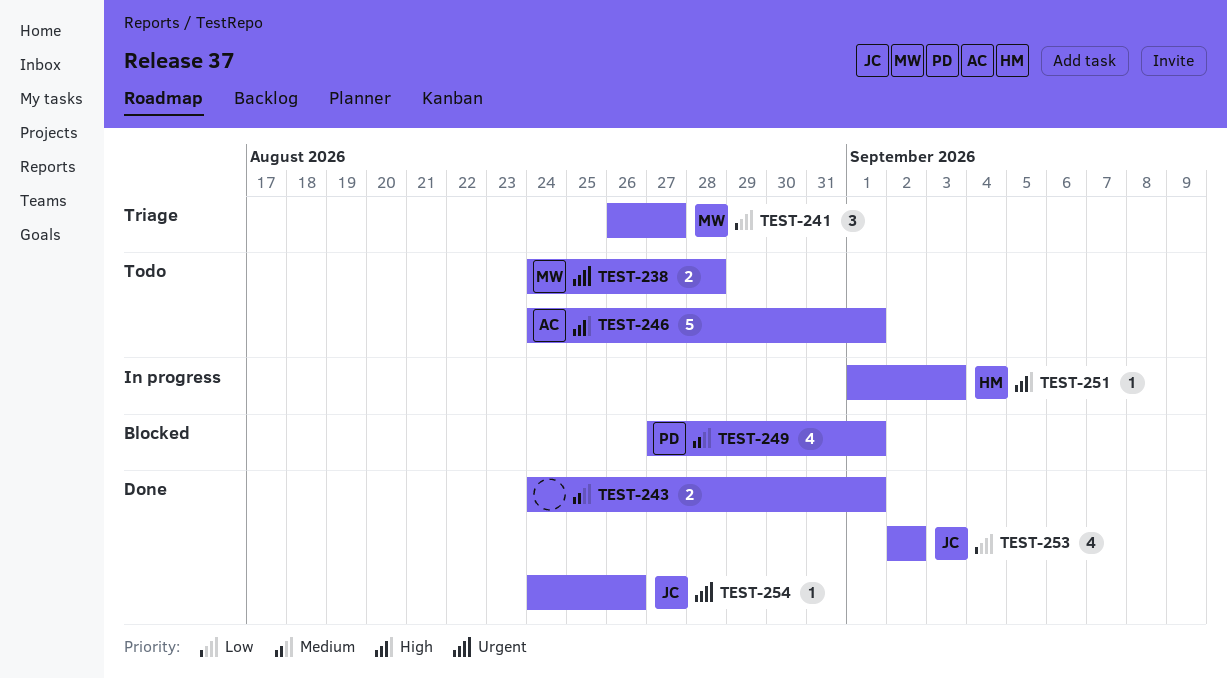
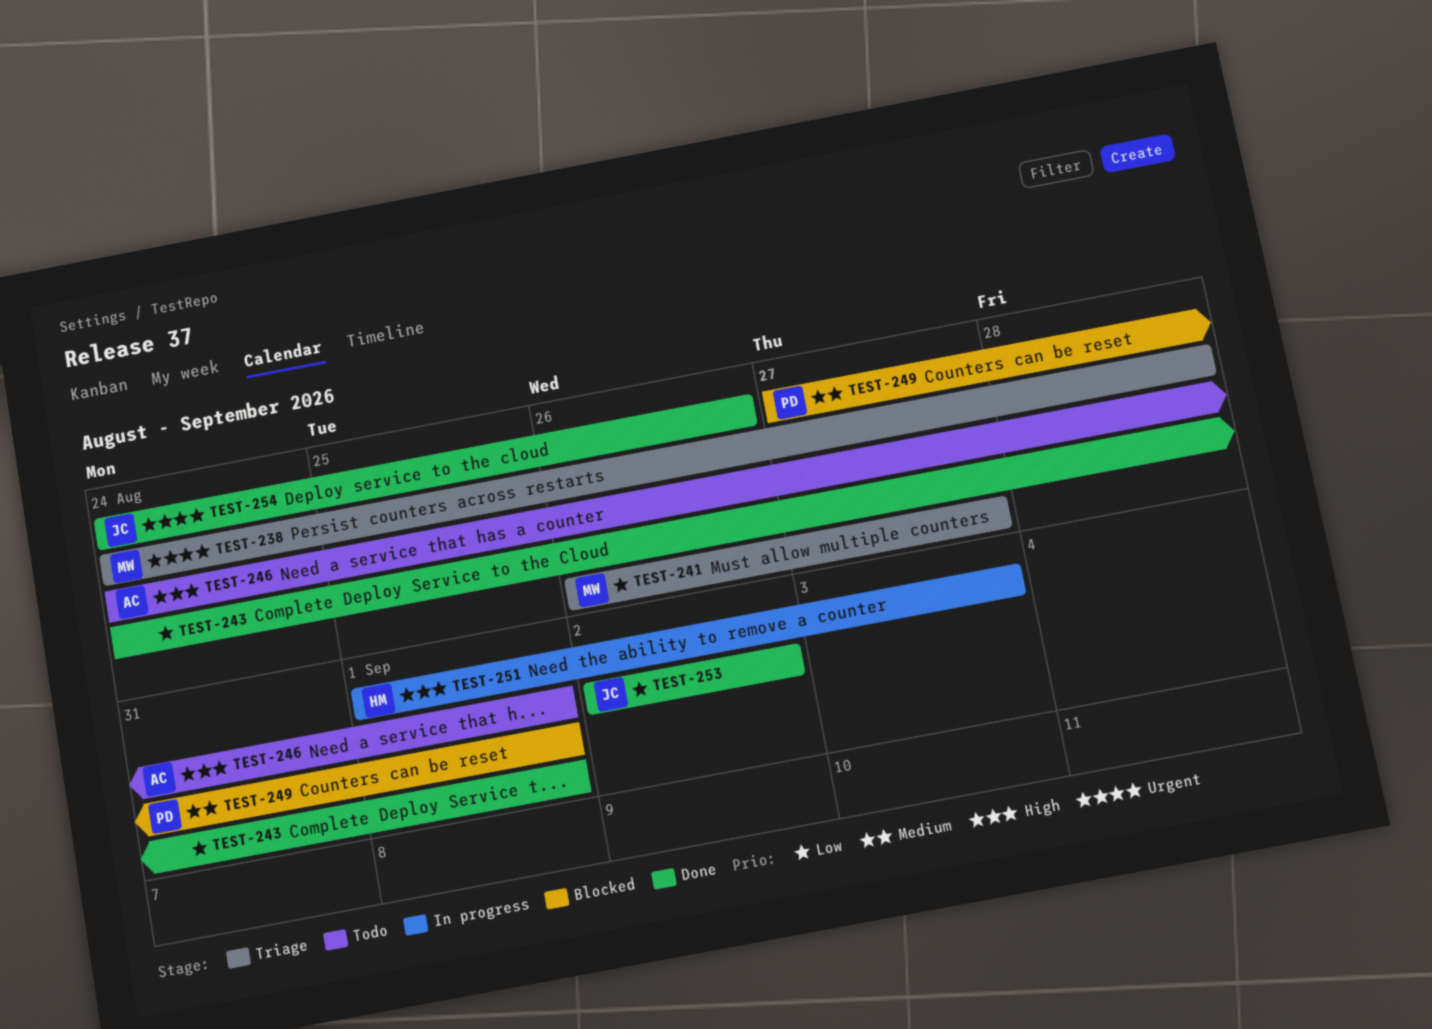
TEST-238, status: Todo -> Triage
TEST-243, priority: Medium -> Low

